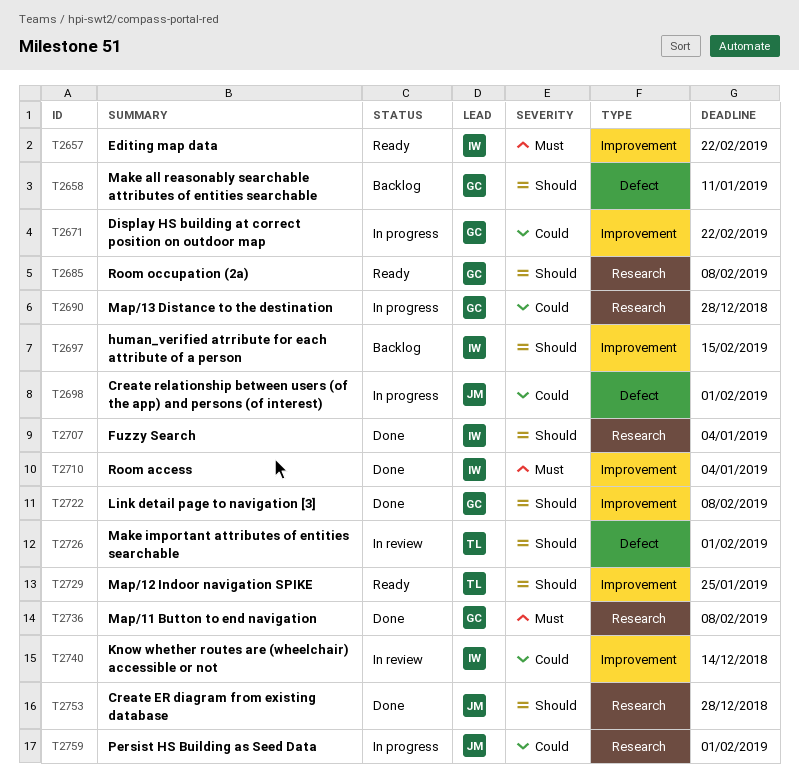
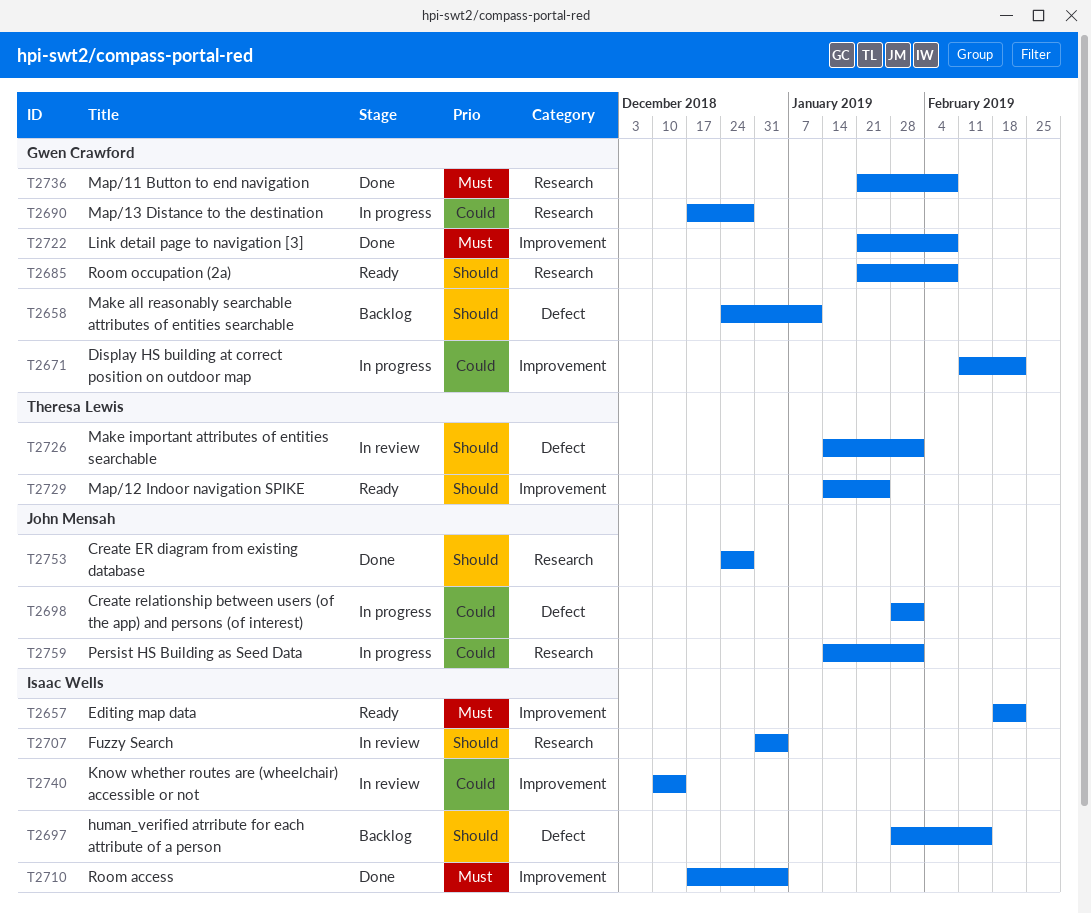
T2697, label: Improvement -> Defect
T2707, status: Done -> In review
T2722, priority: Should -> Must

